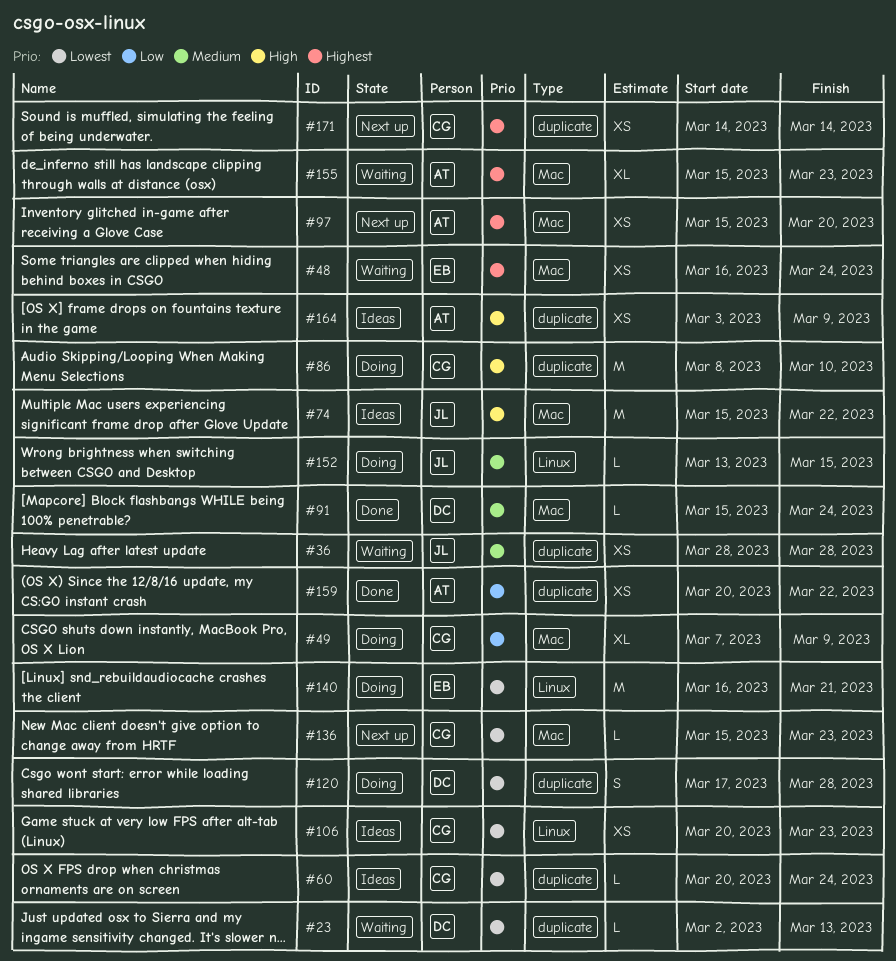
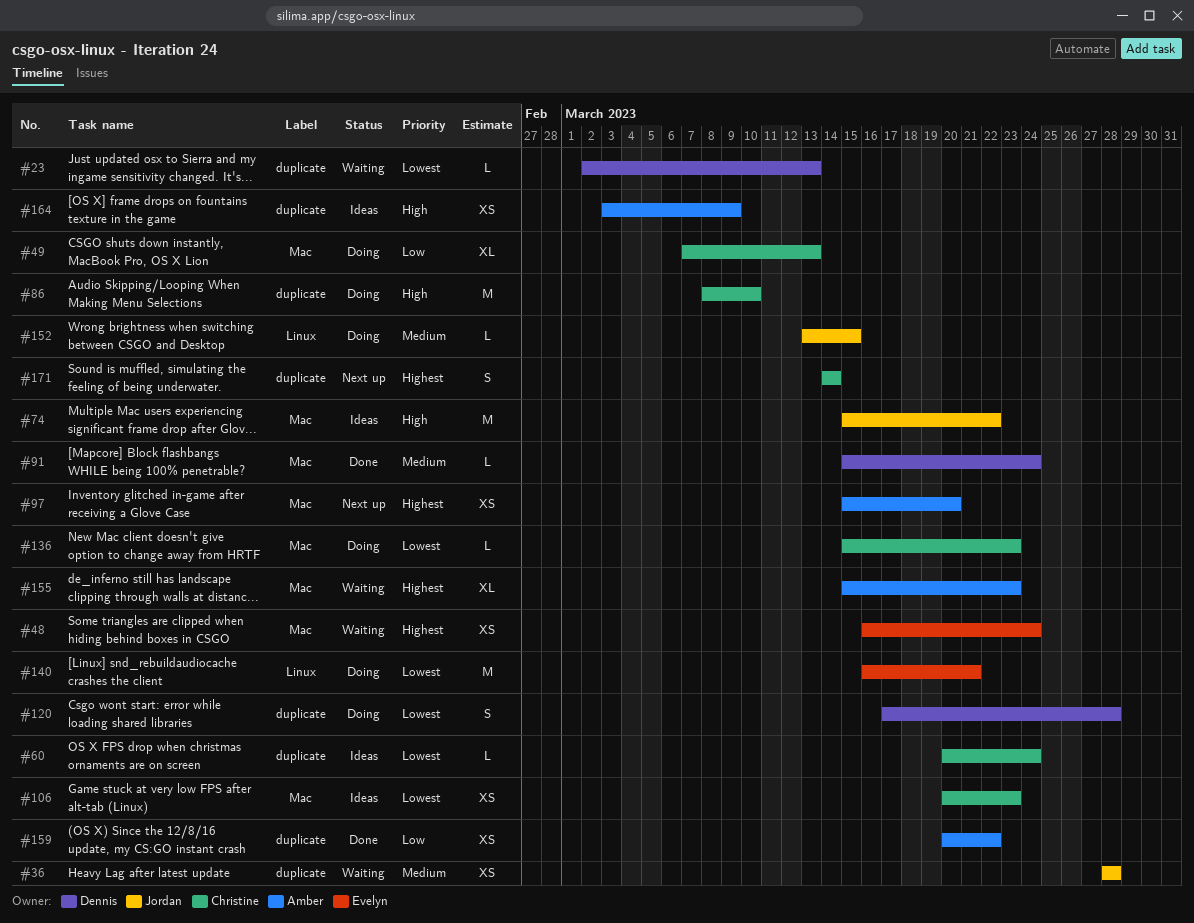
#49, due: Mar 9 -> Mar 13
#106, label: Linux -> Mac
#136, status: Next up -> Doing
#171, estimate: XS -> S

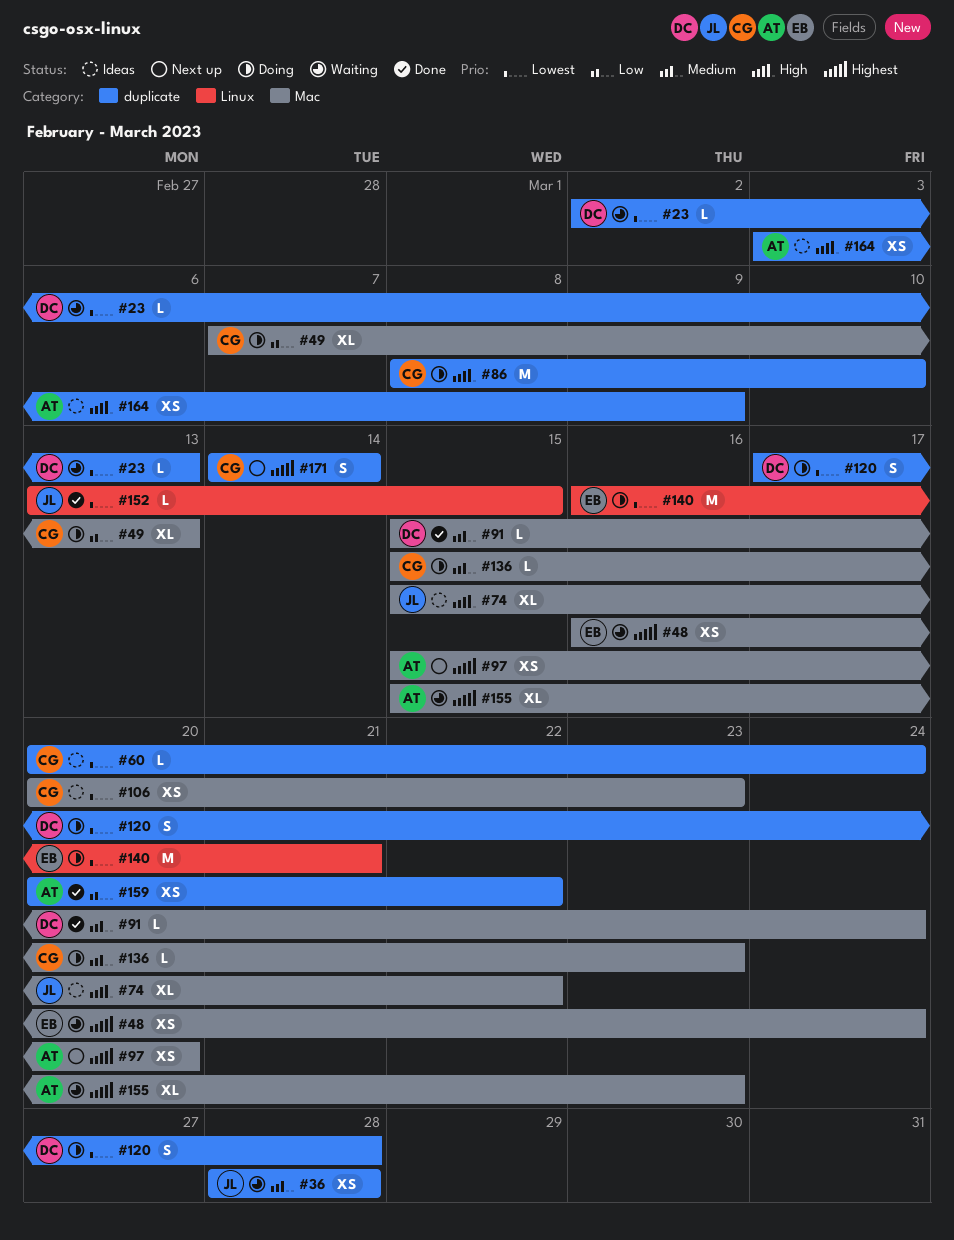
#74, estimate: M -> XL
#136, priority: Lowest -> Medium
#152, status: Doing -> Done
#152, priority: Medium -> Lowest

